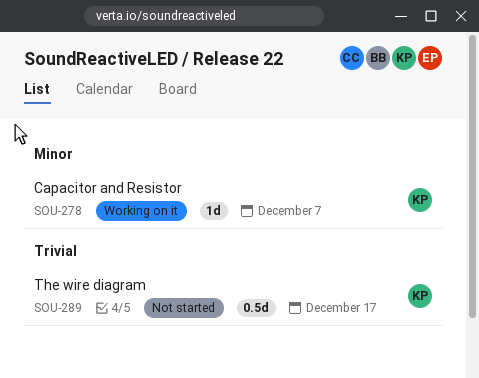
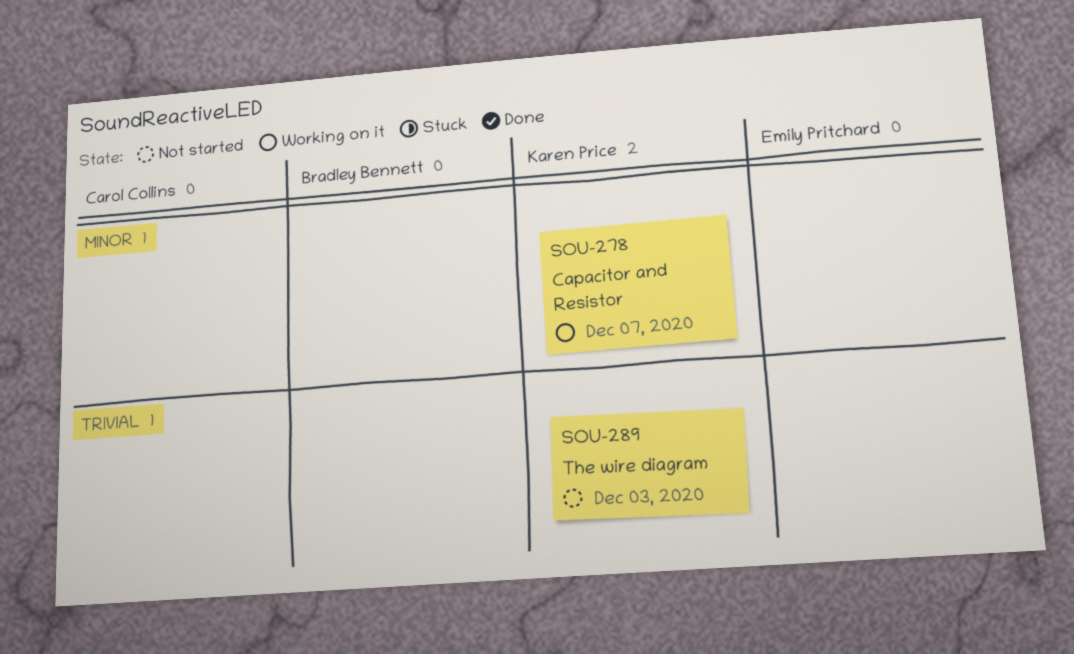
SOU-289, due: Dec 17 -> Dec 3

